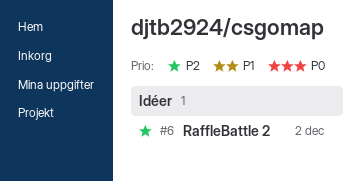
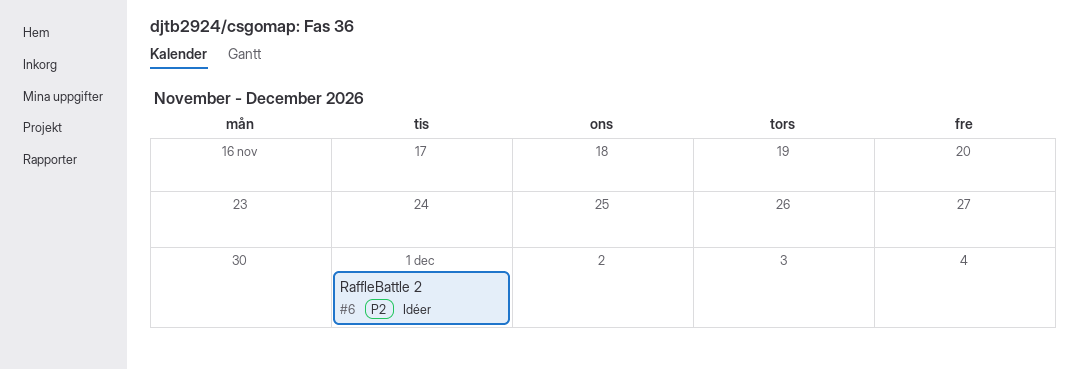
#6, due: Dec 2 -> Dec 1

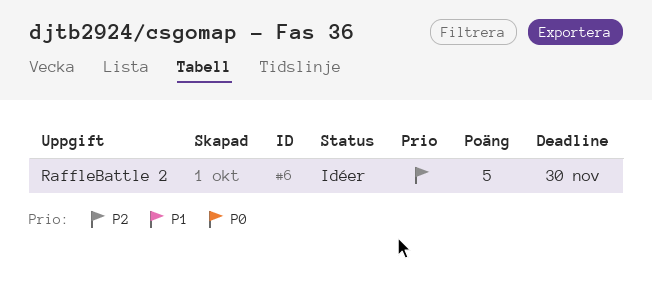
#6, due: Dec 1 -> Nov 30

